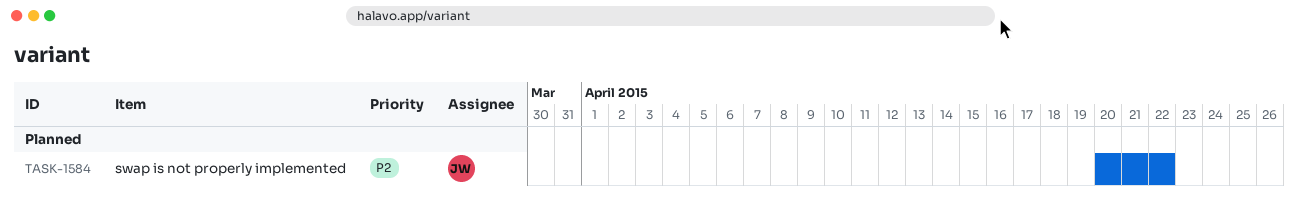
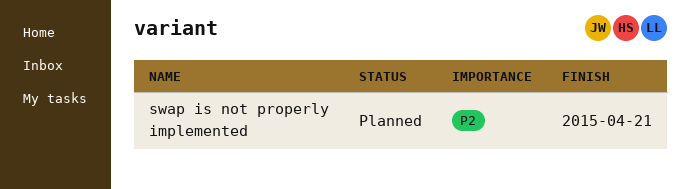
swap is not properly implemented, due: Apr 22 -> Apr 21

